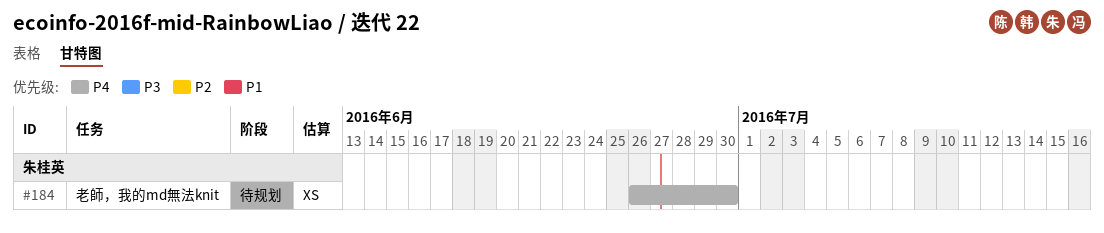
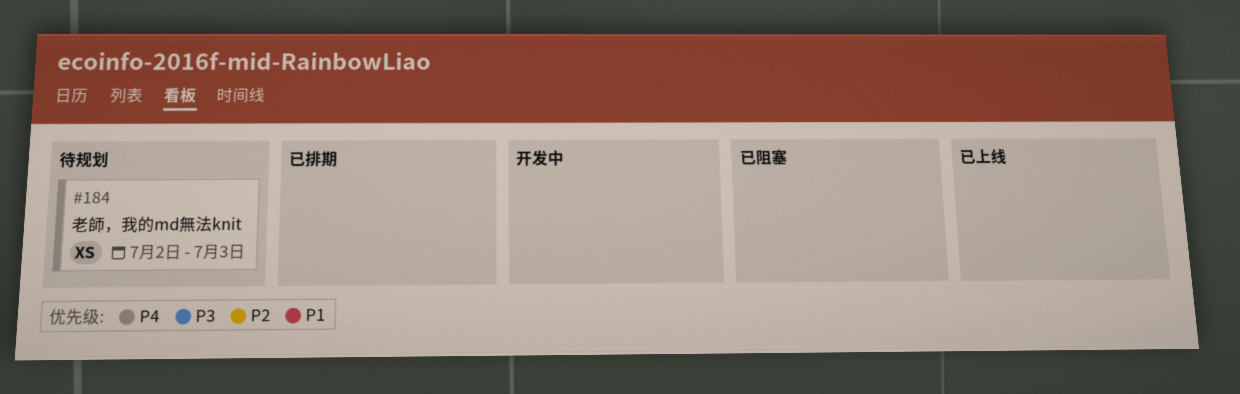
#184, start: Jun 26 -> Jul 2
#184, due: Jun 30 -> Jul 3

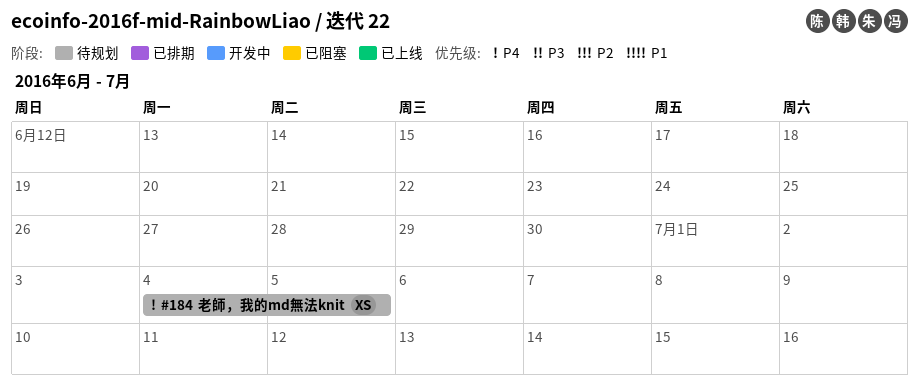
#184, start: Jul 2 -> Jul 4
#184, due: Jul 3 -> Jul 5

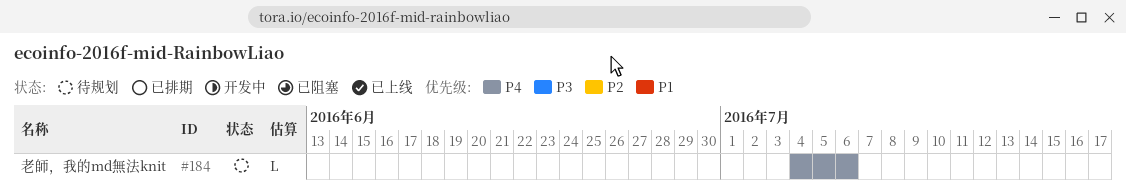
#184, estimate: XS -> L
#184, due: Jul 5 -> Jul 6

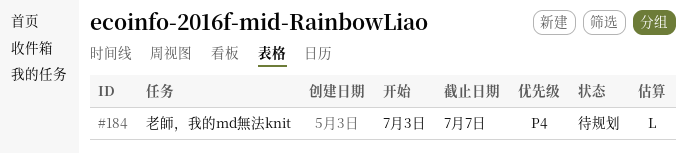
#184, start: Jul 4 -> Jul 3
#184, due: Jul 6 -> Jul 7

